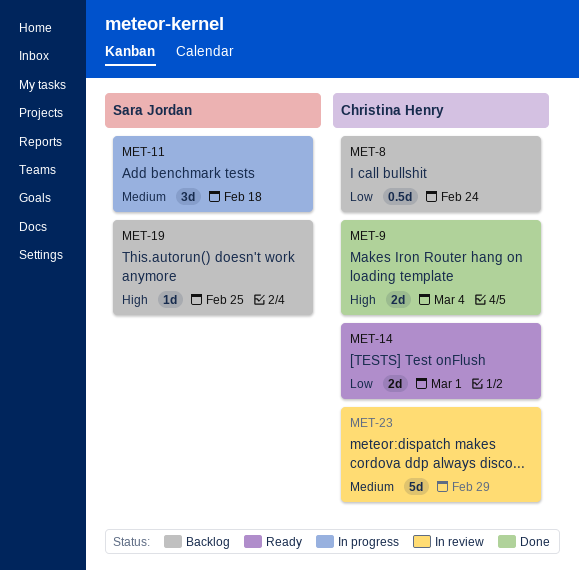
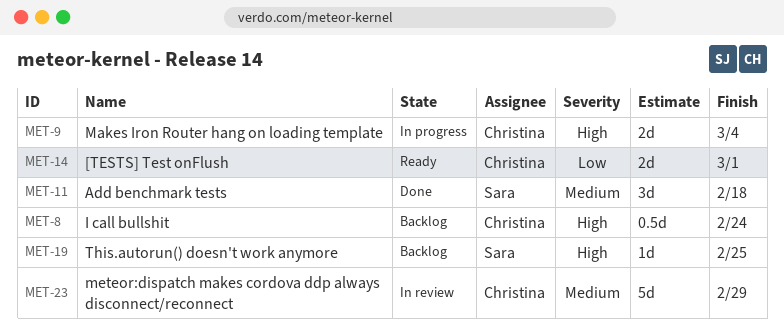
MET-8, priority: Low -> High
MET-9, status: Done -> In progress
MET-11, status: In progress -> Done

